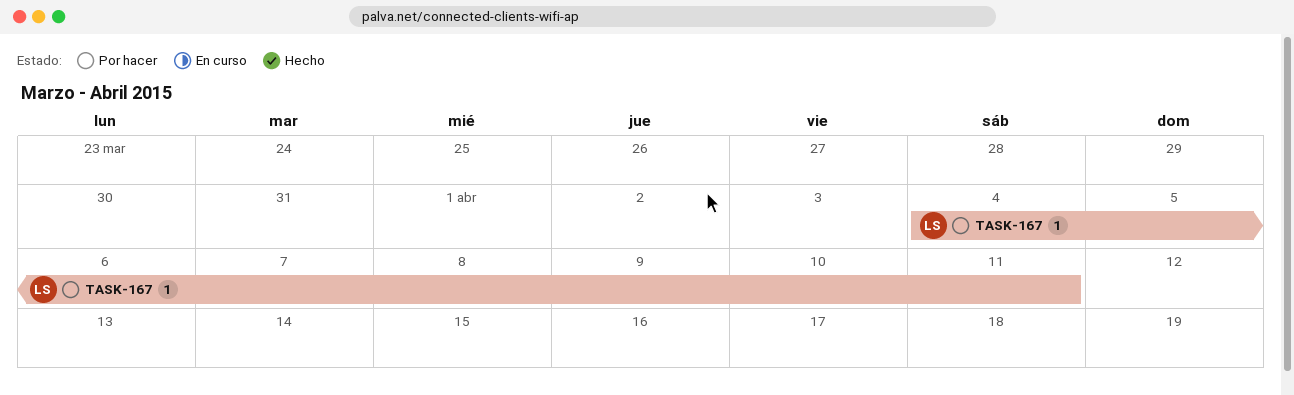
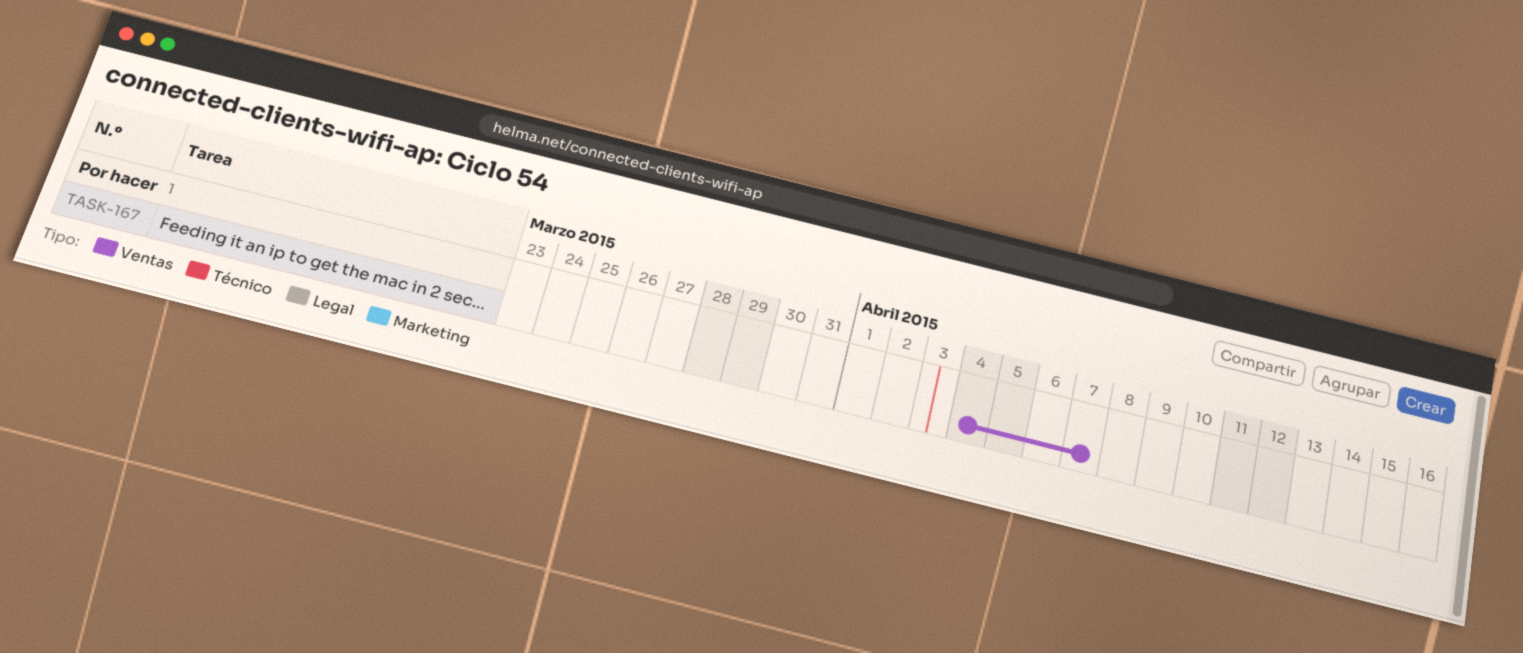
TASK-167, due: Apr 11 -> Apr 7

